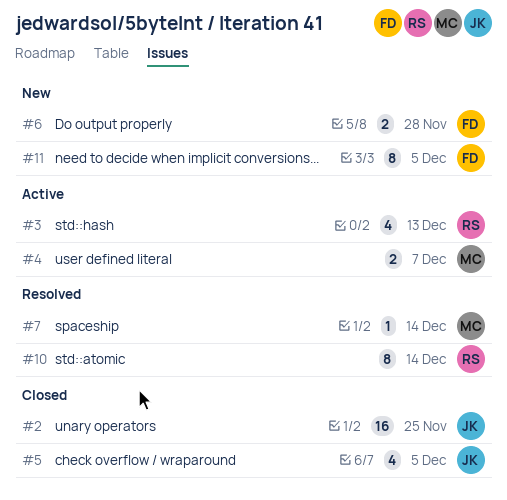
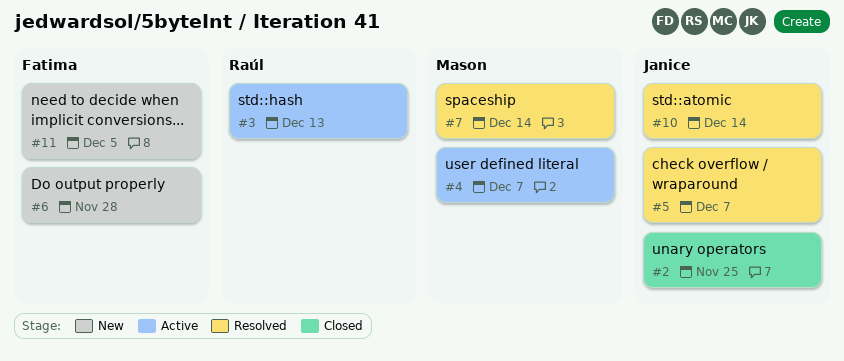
#5, status: Closed -> Resolved
#5, due: Dec 5 -> Dec 7
#10, owner: Raúl -> Janice

